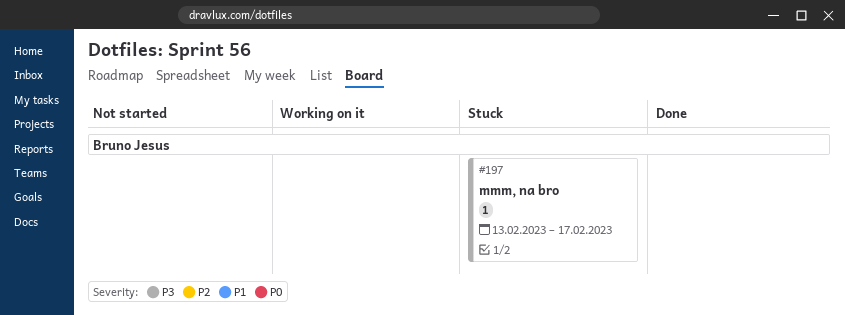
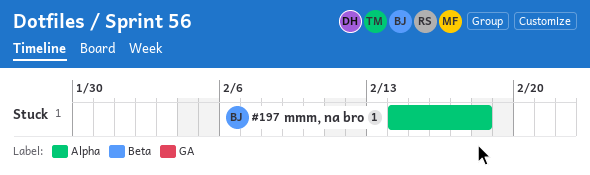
#197, start: Feb 13 -> Feb 14
#197, due: Feb 17 -> Feb 18

